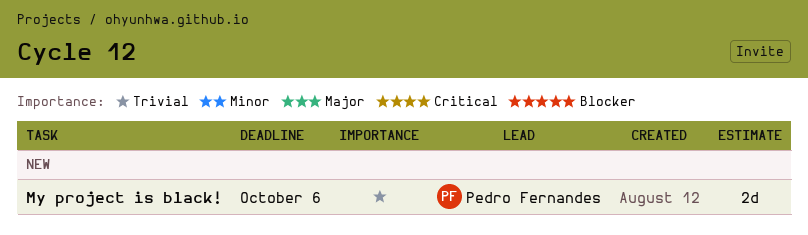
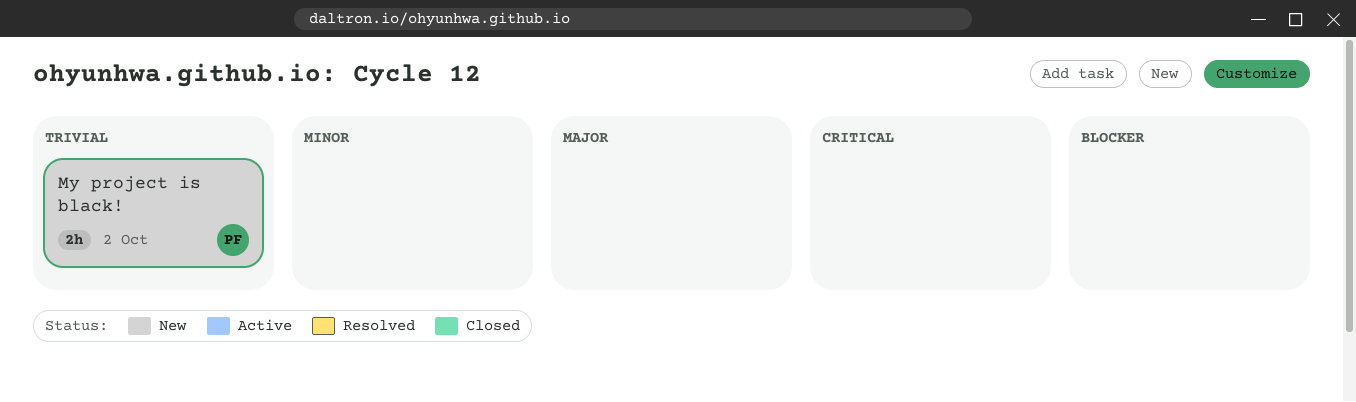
My project is black!, estimate: 2d -> 2h
My project is black!, due: Oct 6 -> Oct 2

